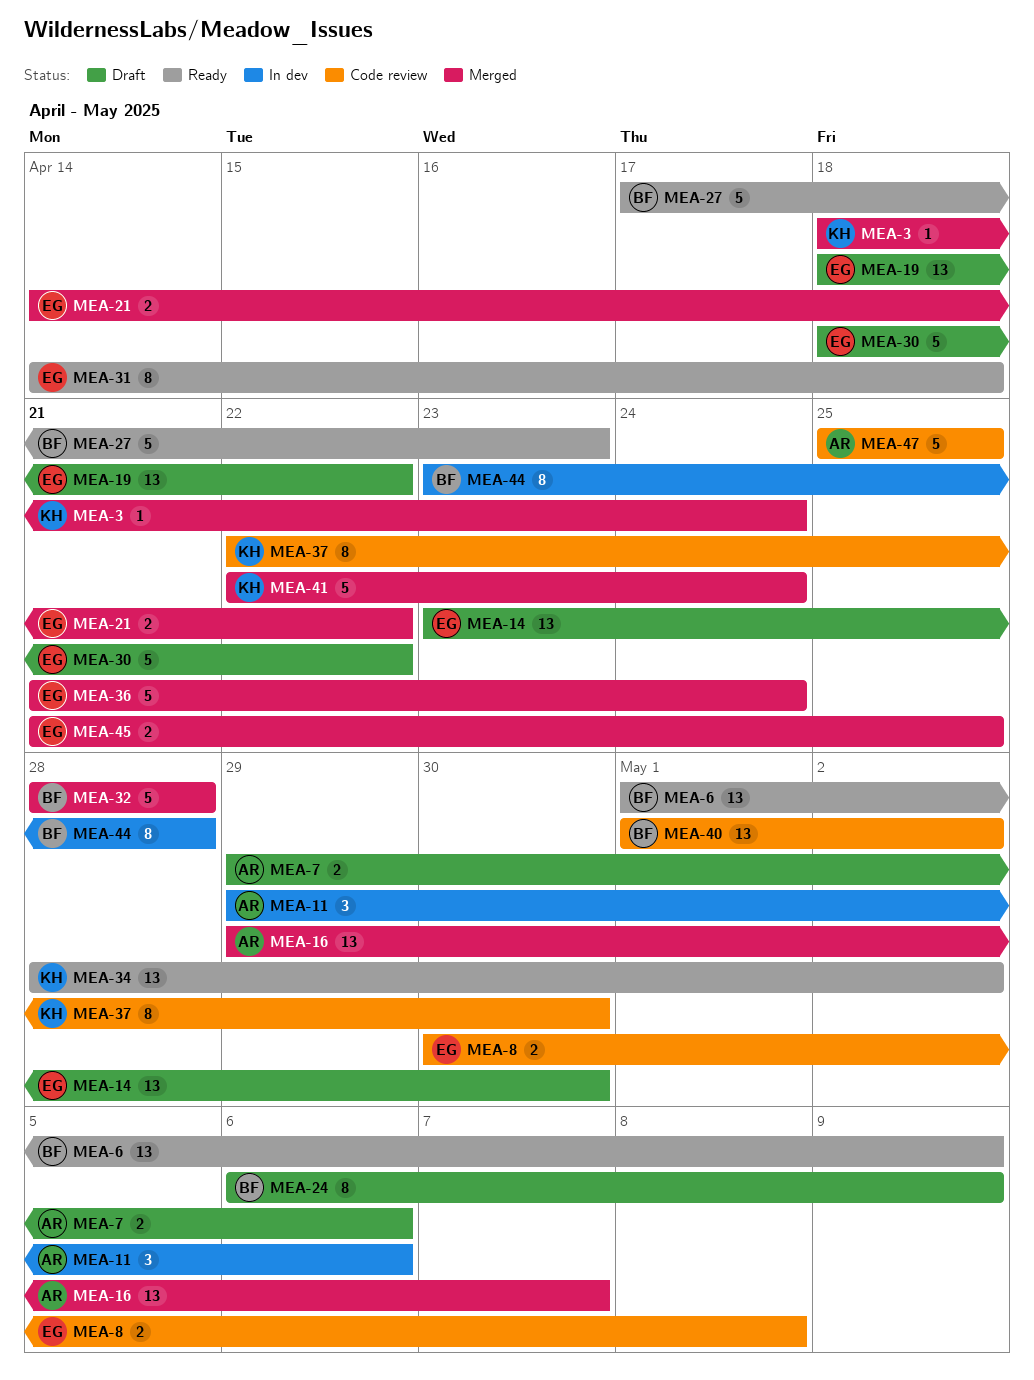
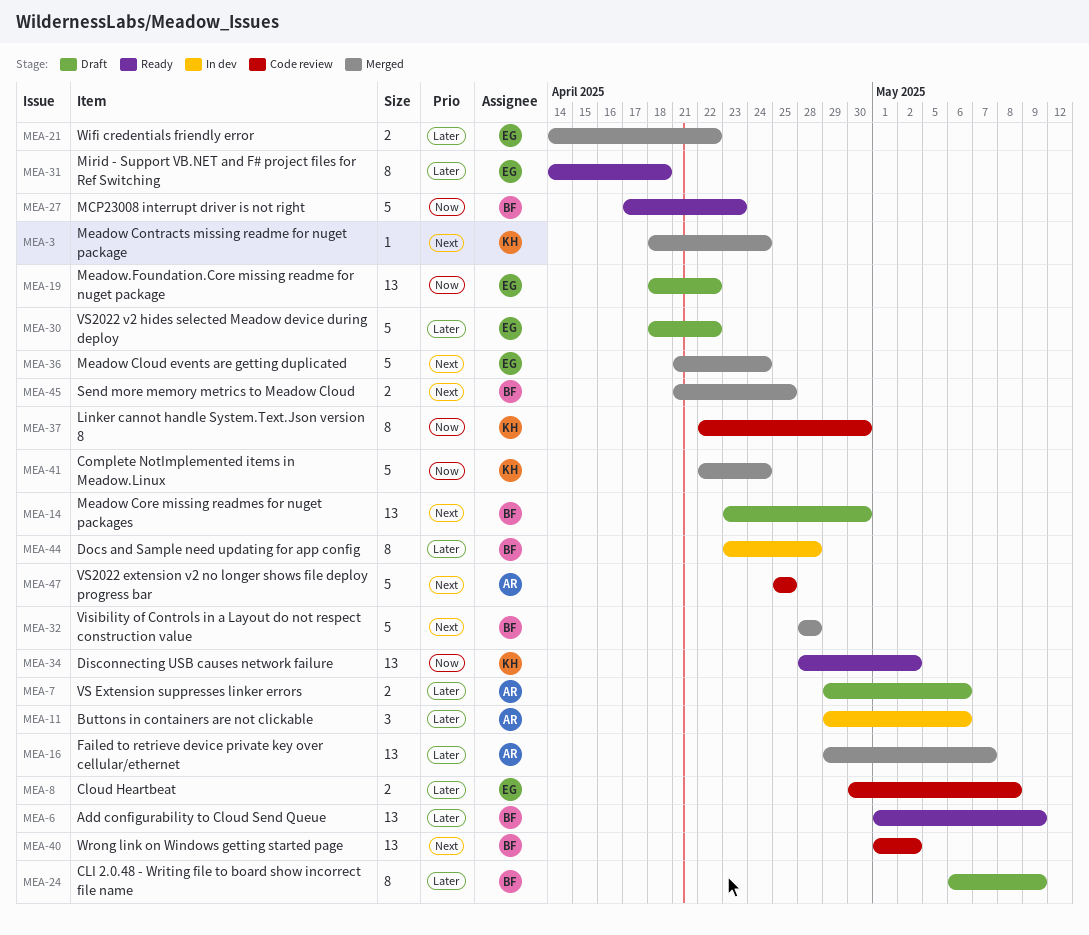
MEA-14, owner: EG -> BF
MEA-45, owner: EG -> BF

